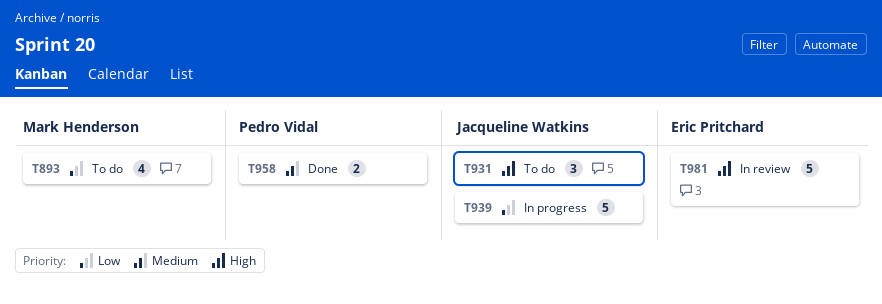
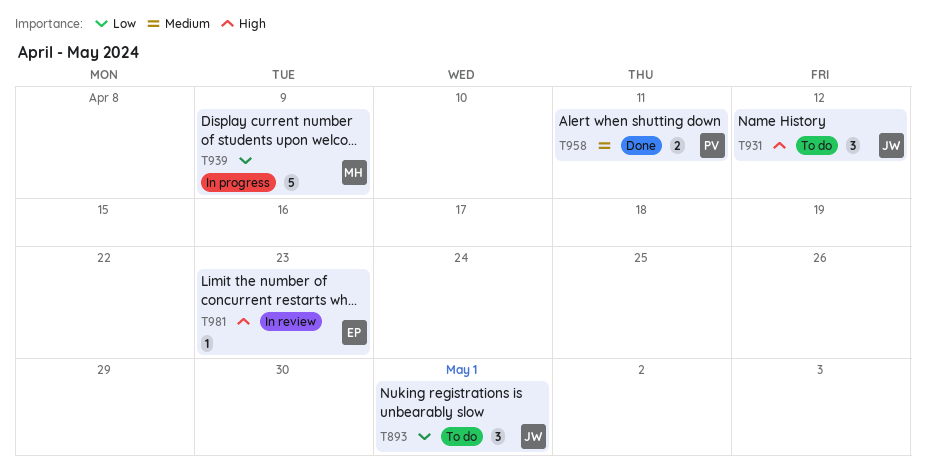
T893, owner: Mark Henderson -> Jacqueline Watkins
T893, estimate: 4 -> 3
T939, owner: Jacqueline Watkins -> Mark Henderson
T981, estimate: 5 -> 1

